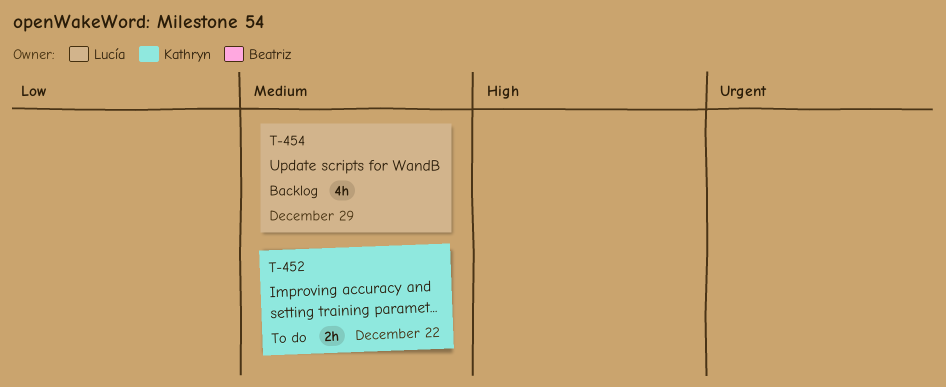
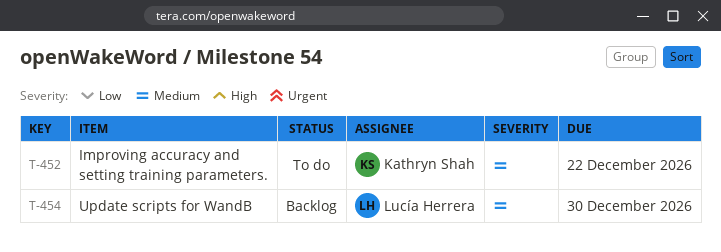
T-454, due: Dec 29 -> Dec 30

